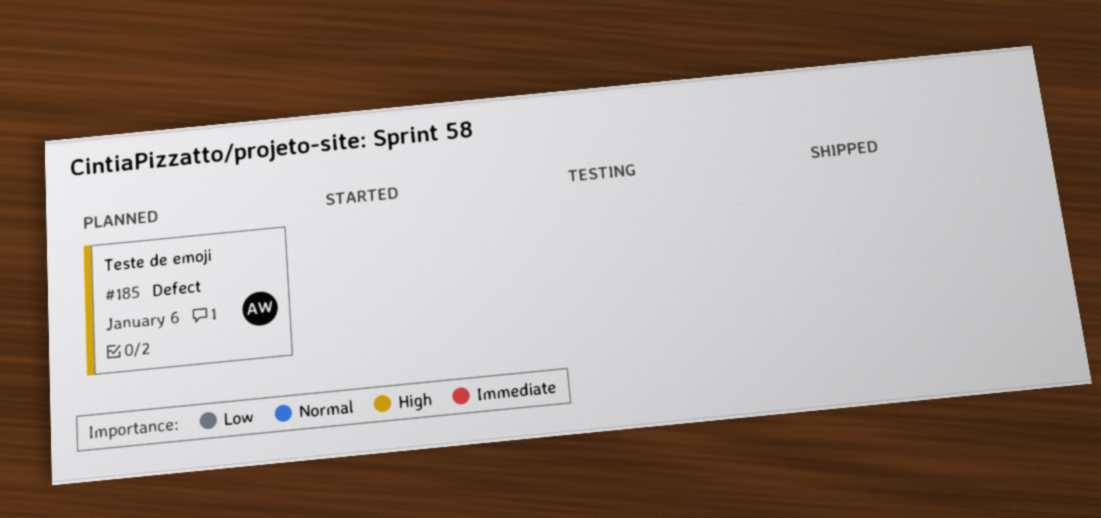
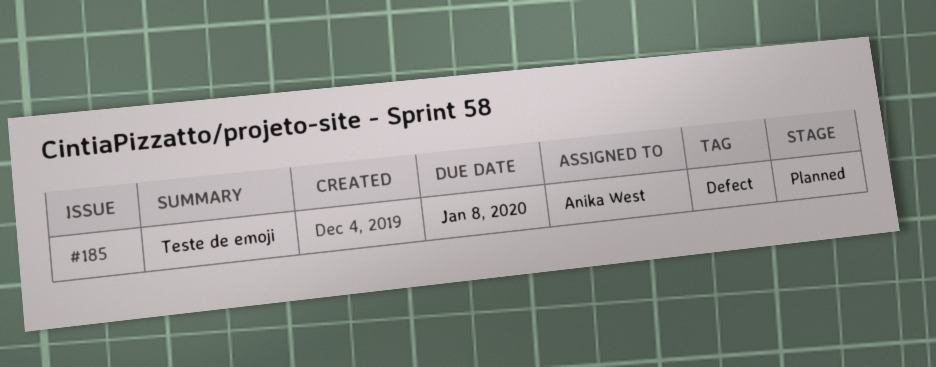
#185, due: Jan 6 -> Jan 8

